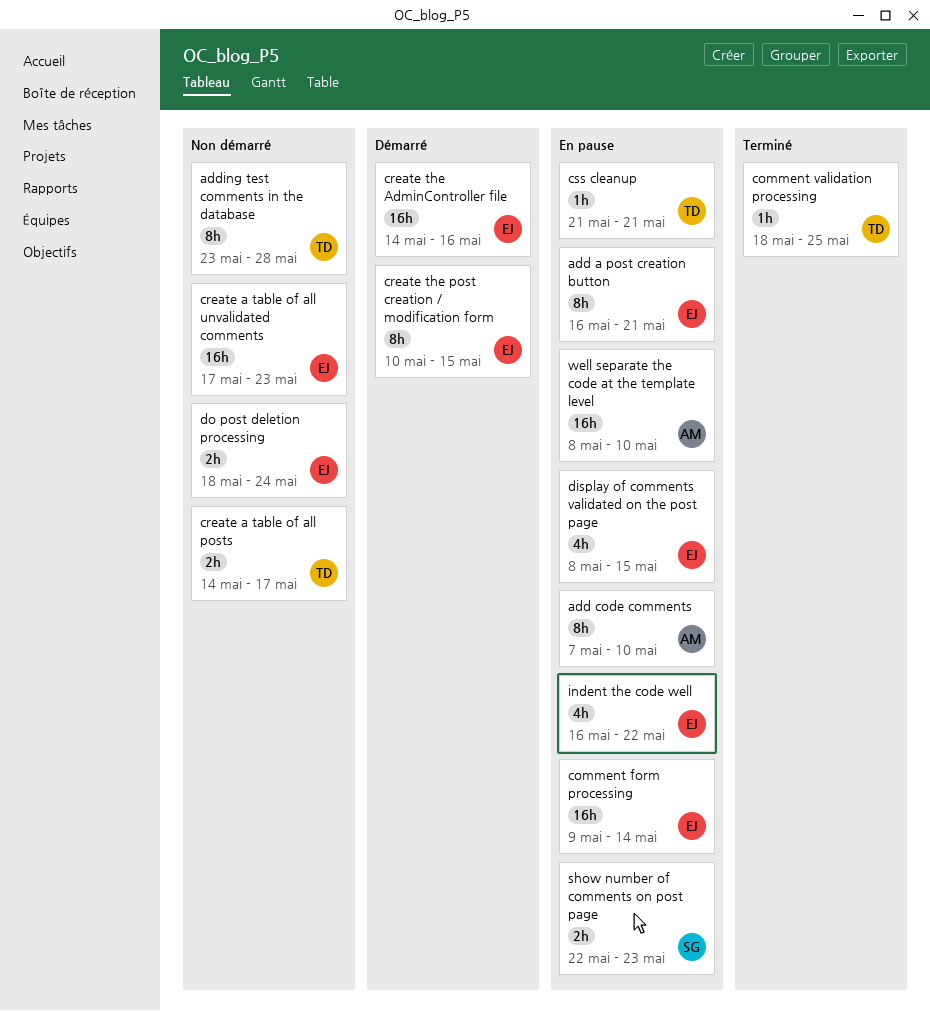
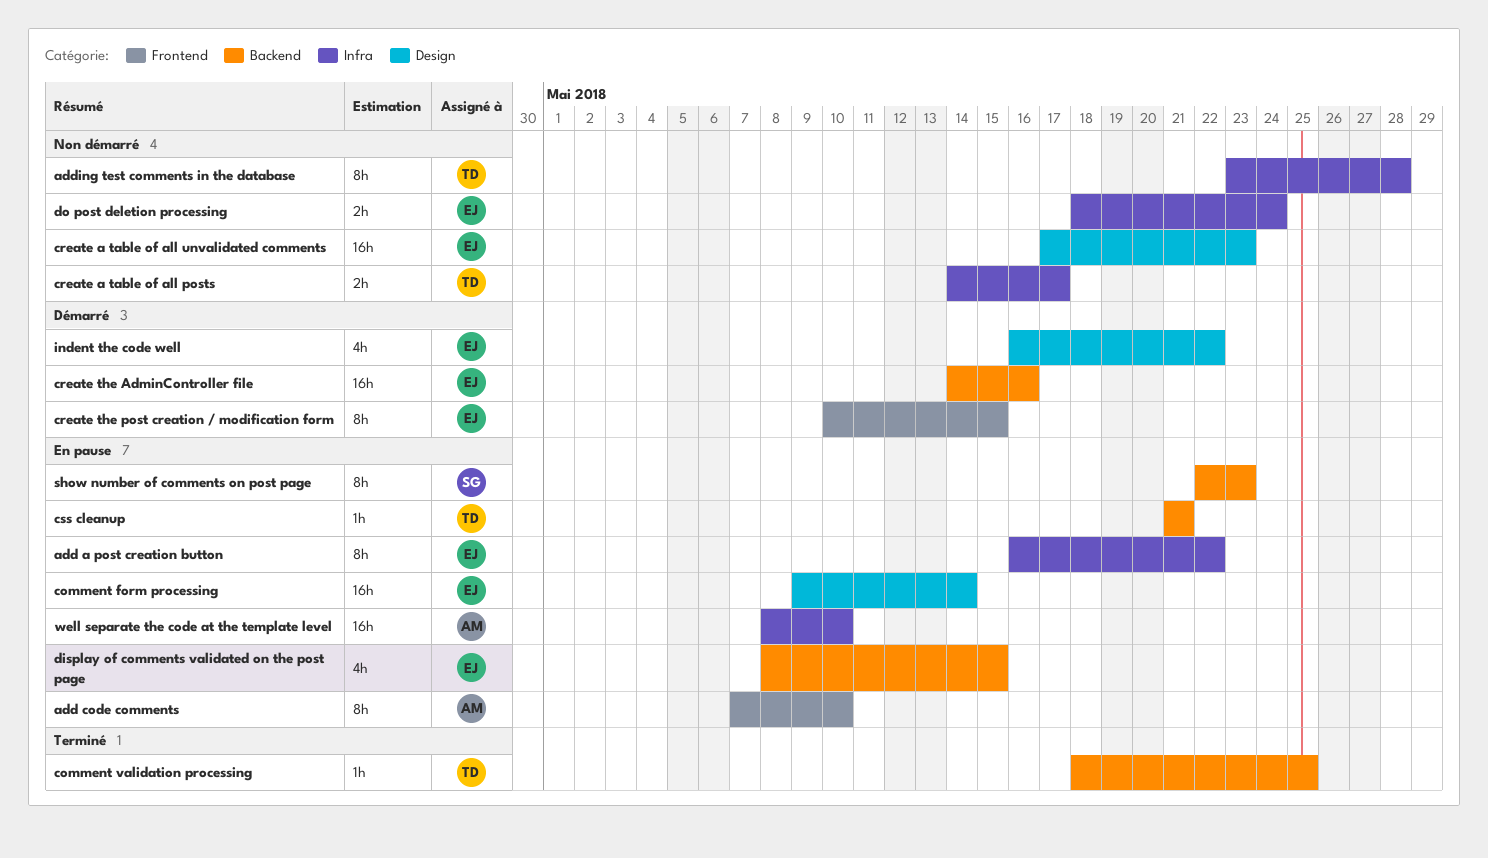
add a post creation button, due: May 21 -> May 22
indent the code well, status: En pause -> Démarré
show number of comments on post page, estimate: 2h -> 8h

